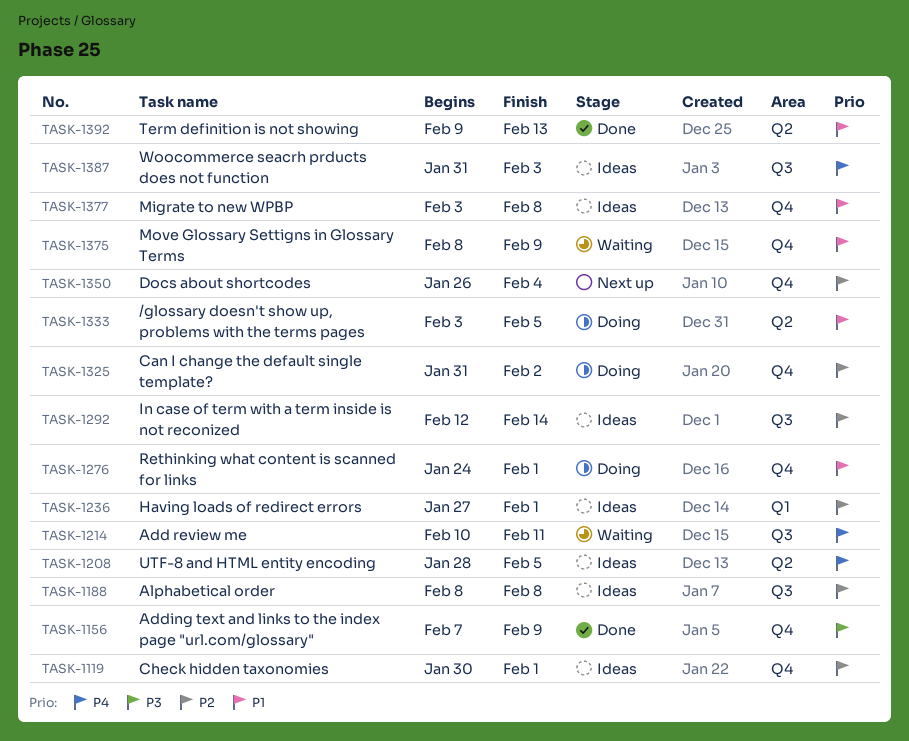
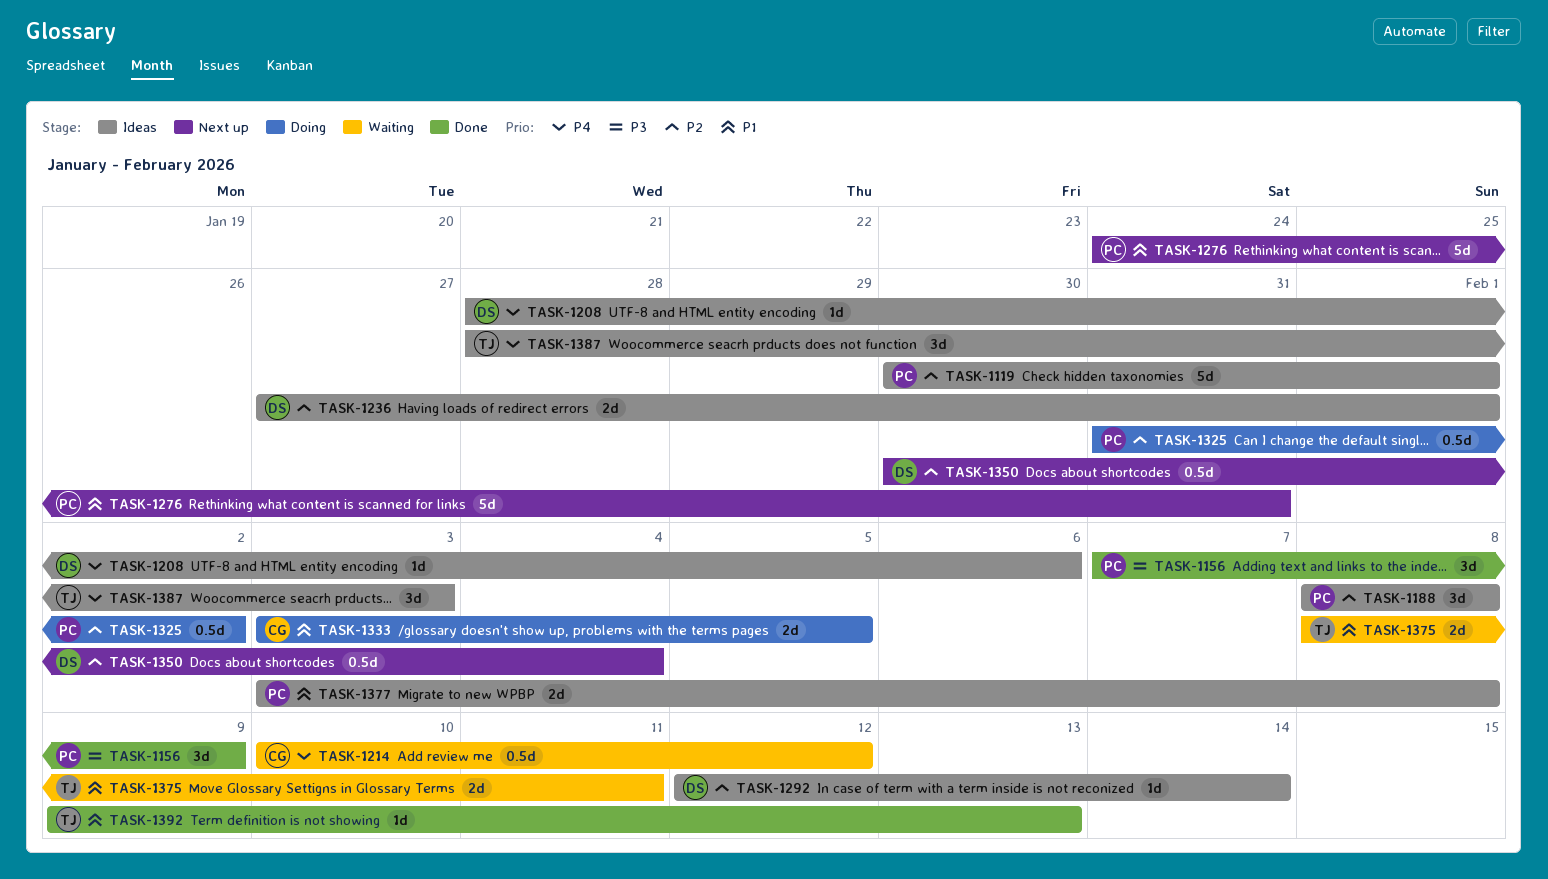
TASK-1208, due: Feb 5 -> Feb 6
TASK-1214, due: Feb 11 -> Feb 12
TASK-1276, status: Doing -> Next up
TASK-1276, due: Feb 1 -> Jan 31
TASK-1350, start: Jan 26 -> Jan 30
TASK-1375, due: Feb 9 -> Feb 11
TASK-1387, start: Jan 31 -> Jan 28

